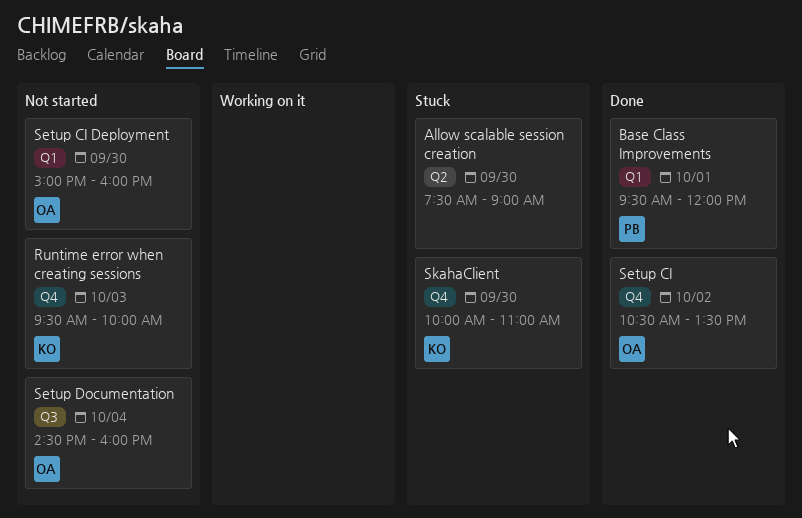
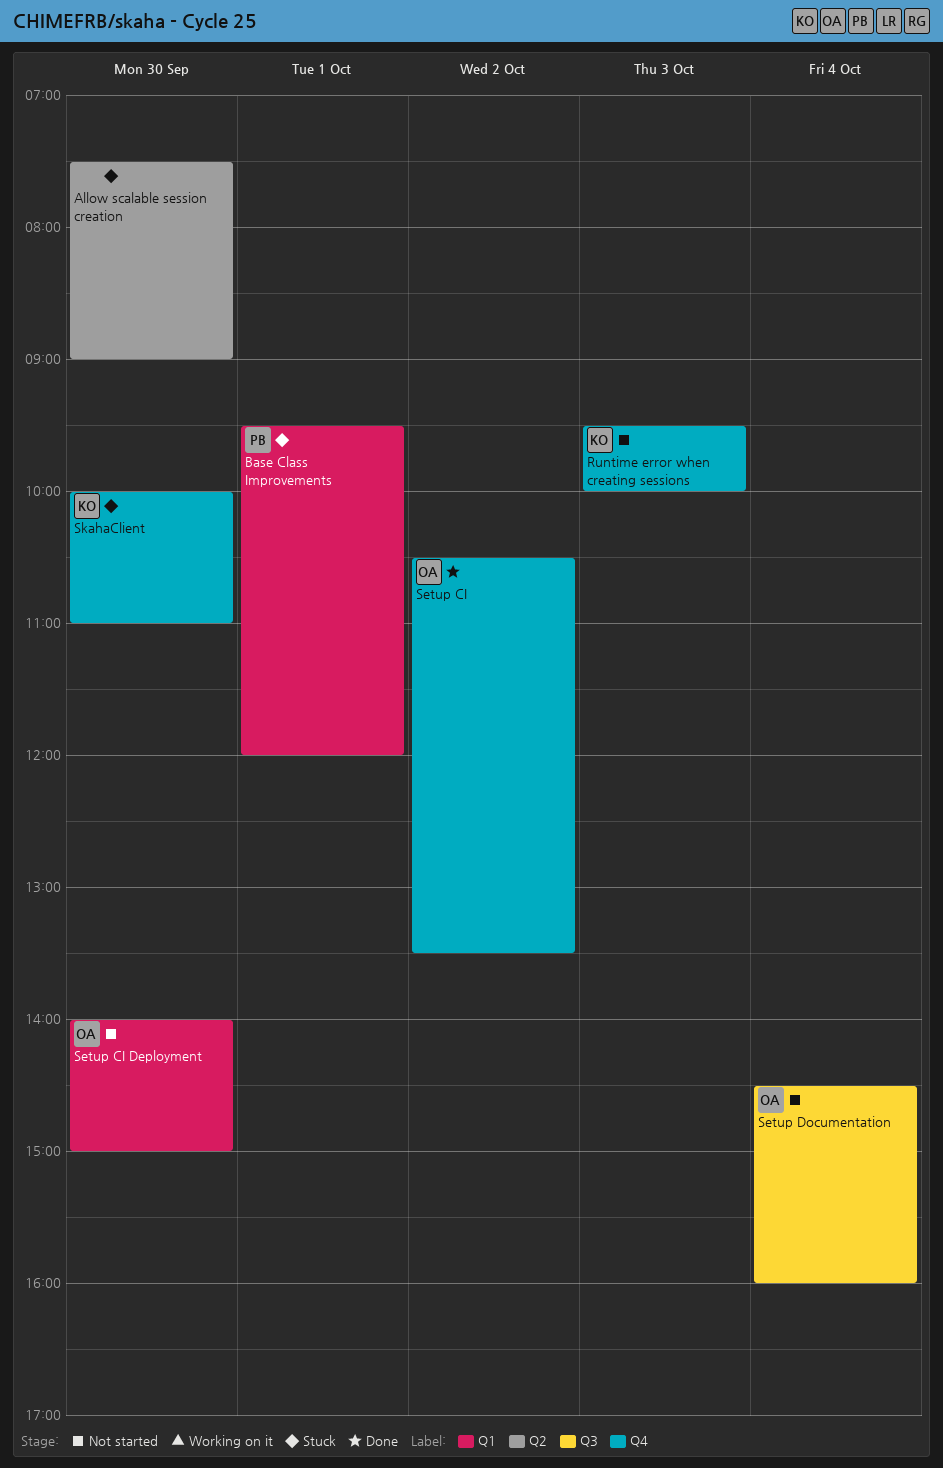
Base Class Improvements, status: Done -> Stuck
Setup CI Deployment, begins: 15:00 -> 14:00
Setup CI Deployment, ends: 16:00 -> 15:00

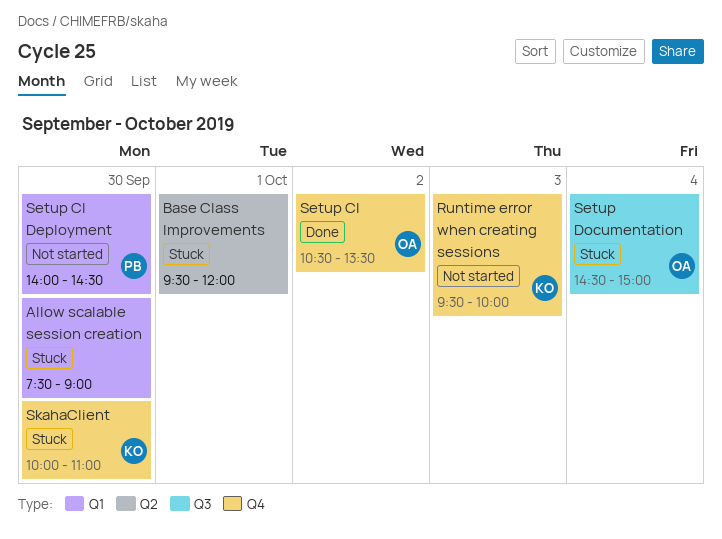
Allow scalable session creation, label: Q2 -> Q1
Base Class Improvements, owner: PB -> none
Base Class Improvements, label: Q1 -> Q2
Setup CI Deployment, owner: OA -> PB
Setup CI Deployment, ends: 15:00 -> 14:30
Setup Documentation, status: Not started -> Stuck
Setup Documentation, ends: 16:00 -> 15:00

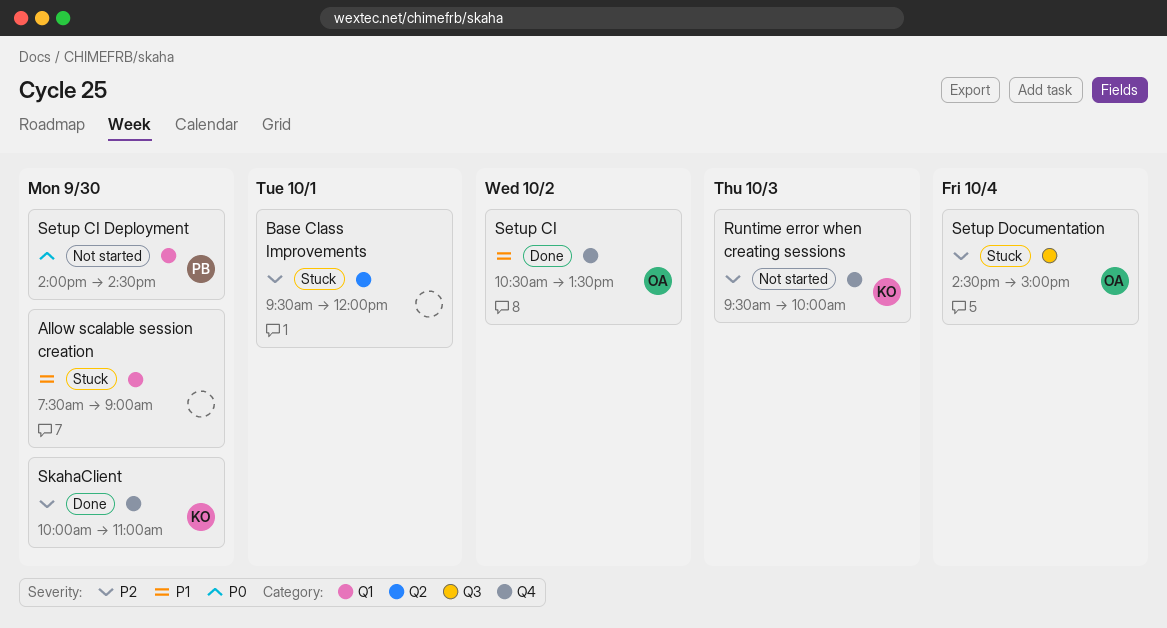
SkahaClient, status: Stuck -> Done

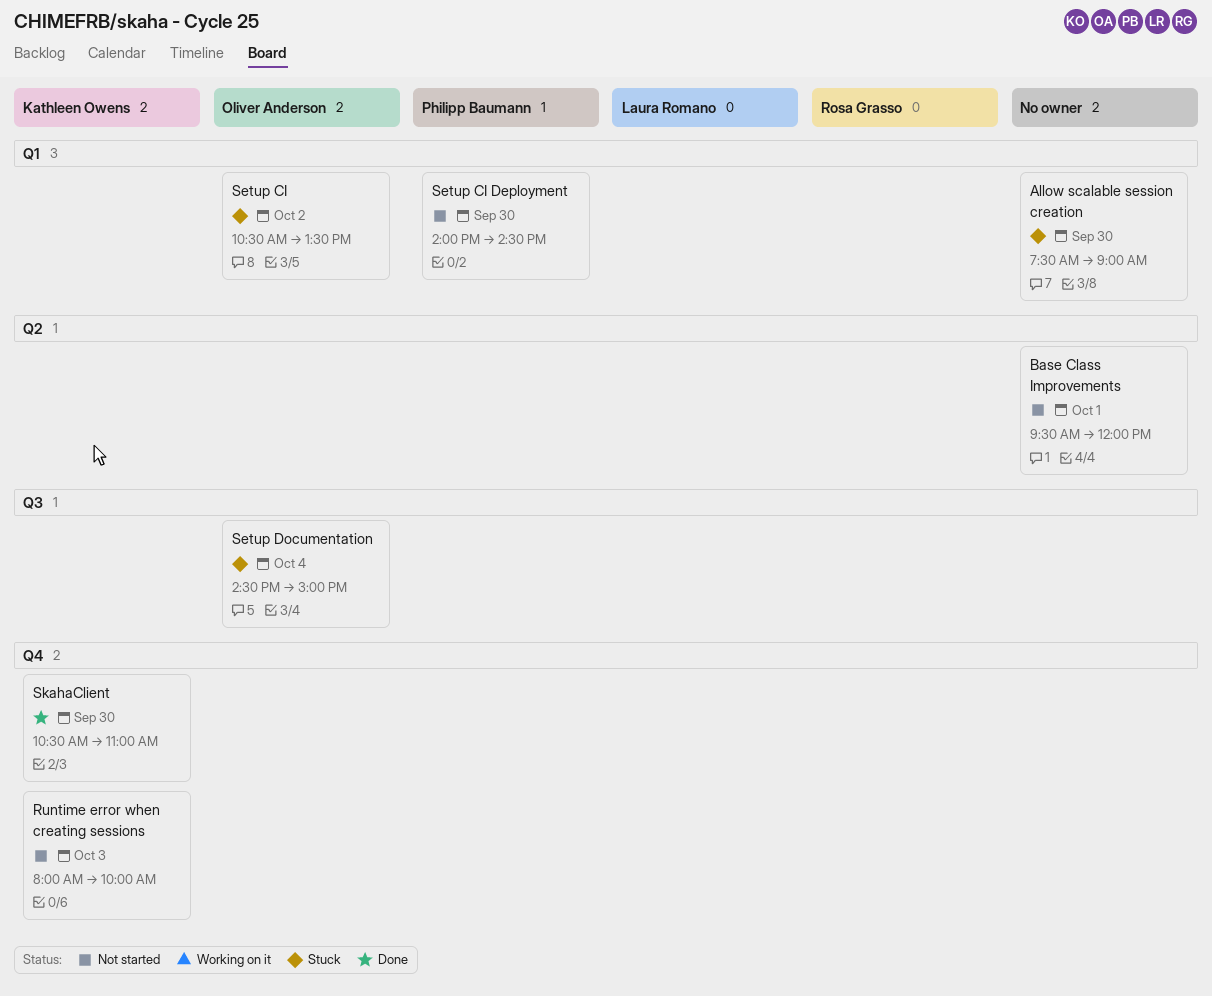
Base Class Improvements, status: Stuck -> Not started
Runtime error when creating sessions, begins: 09:30 -> 08:00
Setup CI, status: Done -> Stuck
Setup CI, label: Q4 -> Q1
SkahaClient, begins: 10:00 -> 10:30

